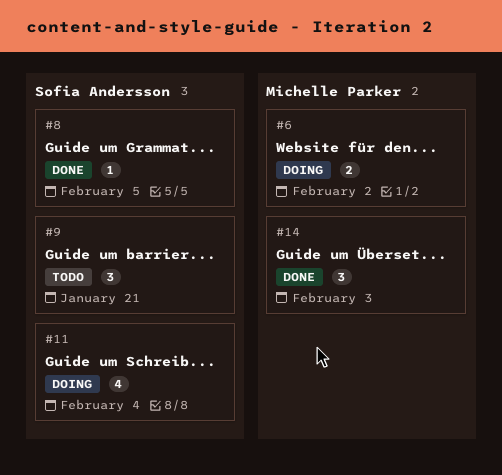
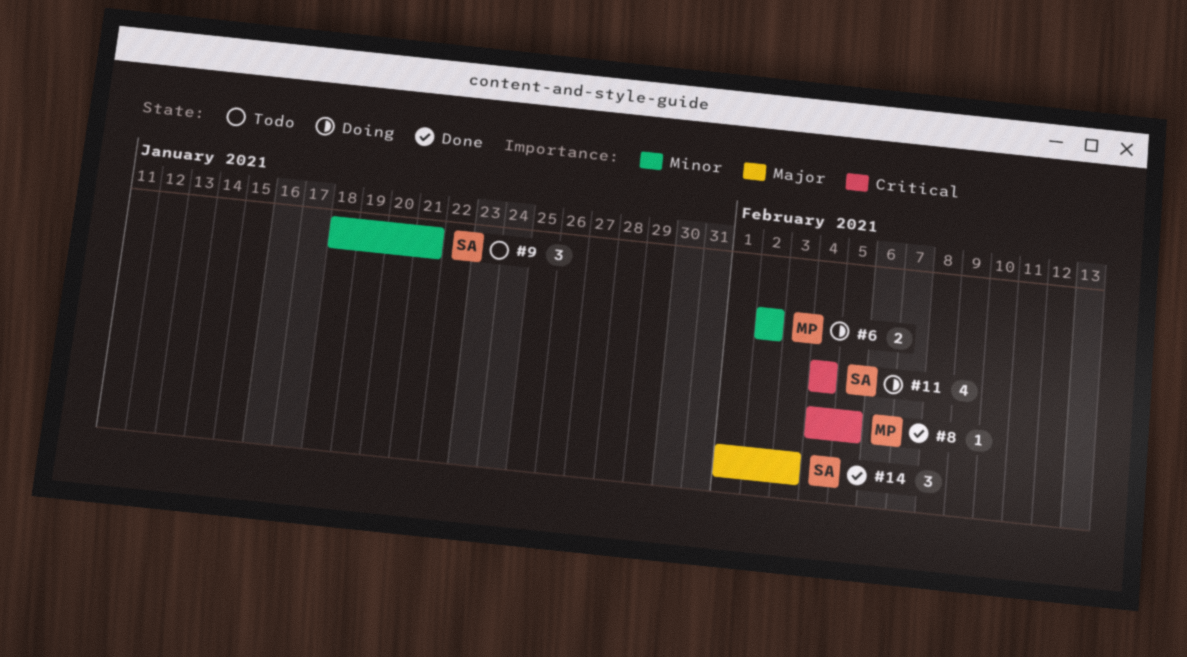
#8, owner: Sofia Andersson -> Michelle Parker
#14, owner: Michelle Parker -> Sofia Andersson

